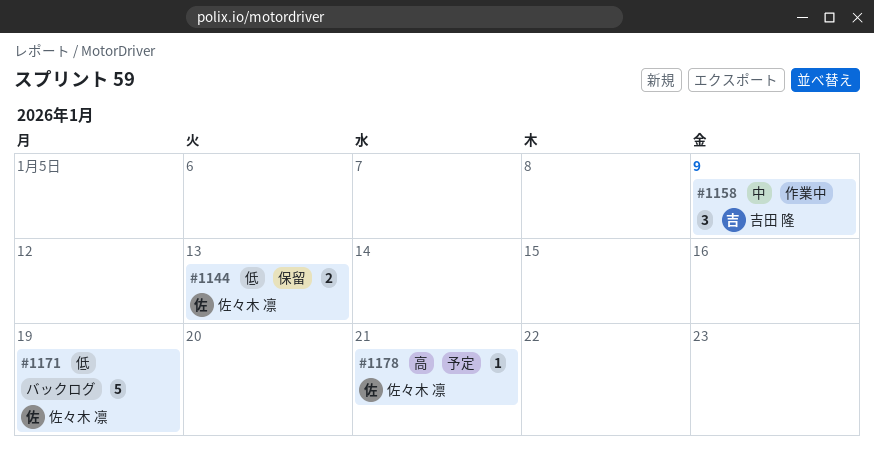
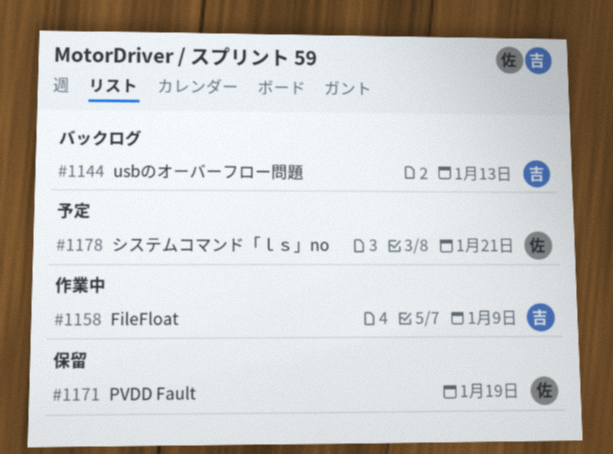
#1144, status: 保留 -> バックログ
#1144, owner: 佐々木 凛 -> 吉田 隆
#1171, status: バックログ -> 保留

